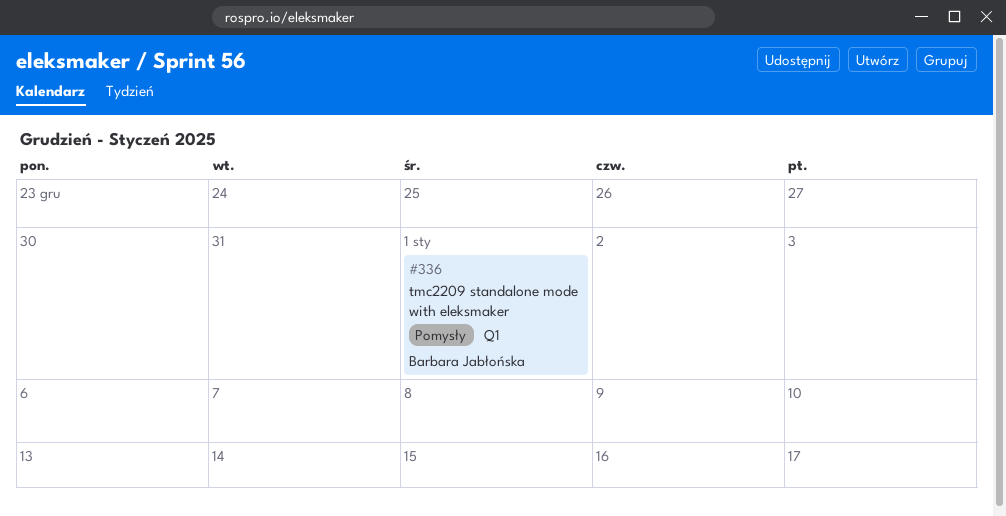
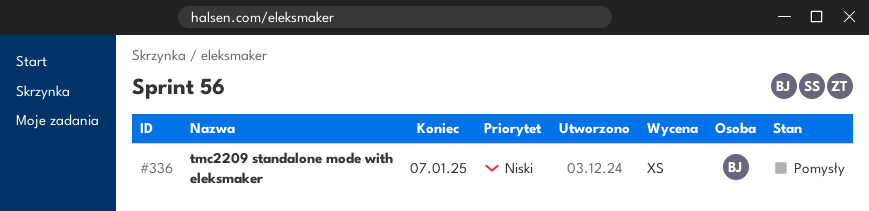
#336, due: Jan 1 -> Jan 7

